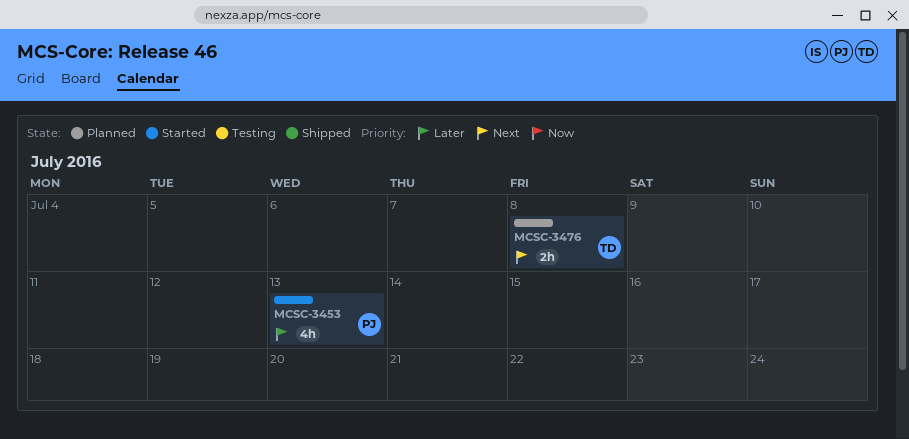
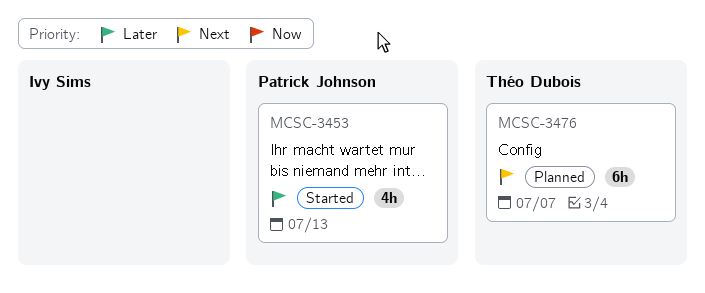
MCSC-3476, estimate: 2h -> 6h
MCSC-3476, due: Jul 8 -> Jul 7

